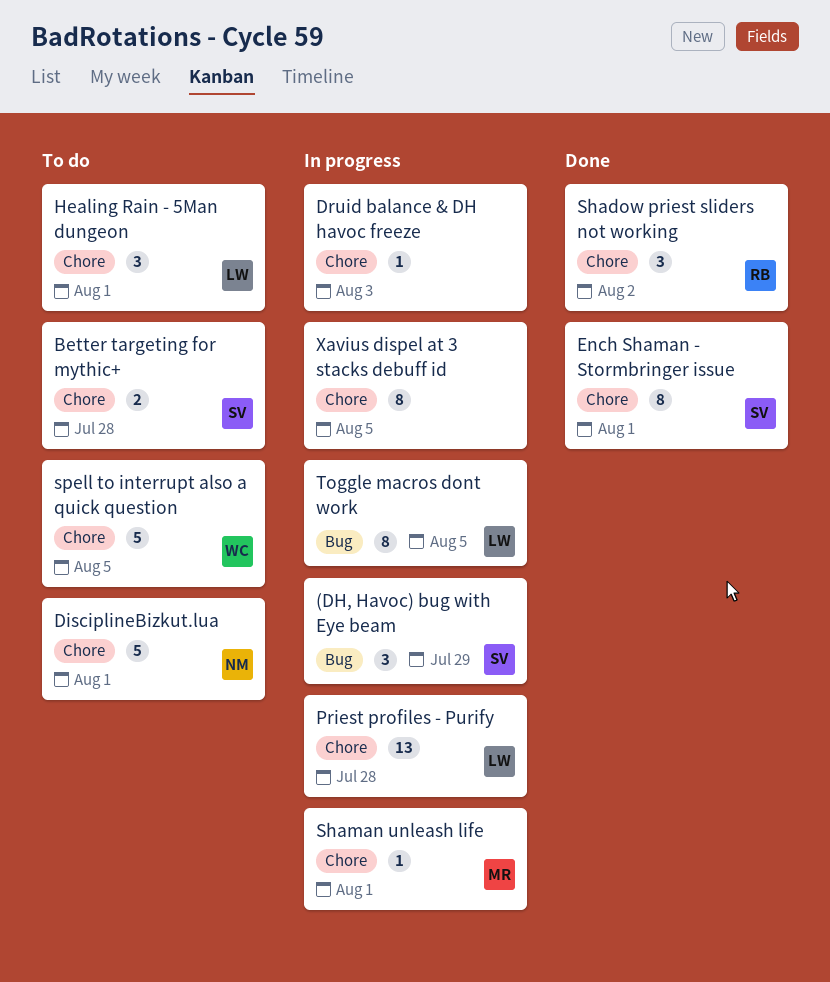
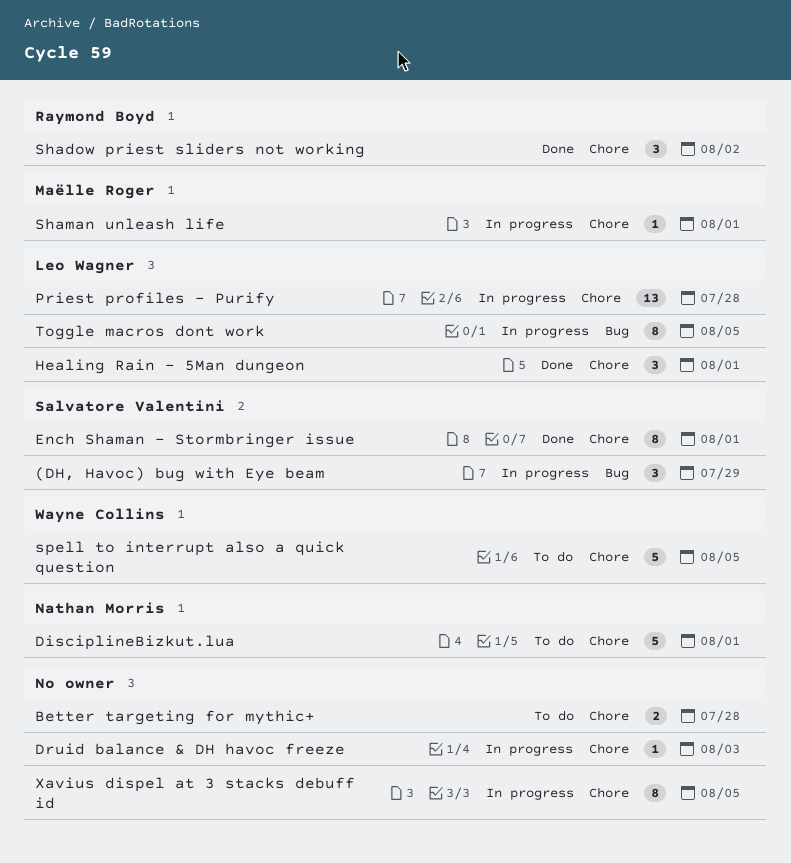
Better targeting for mythic+, owner: Salvatore Valentini -> none
Healing Rain - 5Man dungeon, status: To do -> Done

